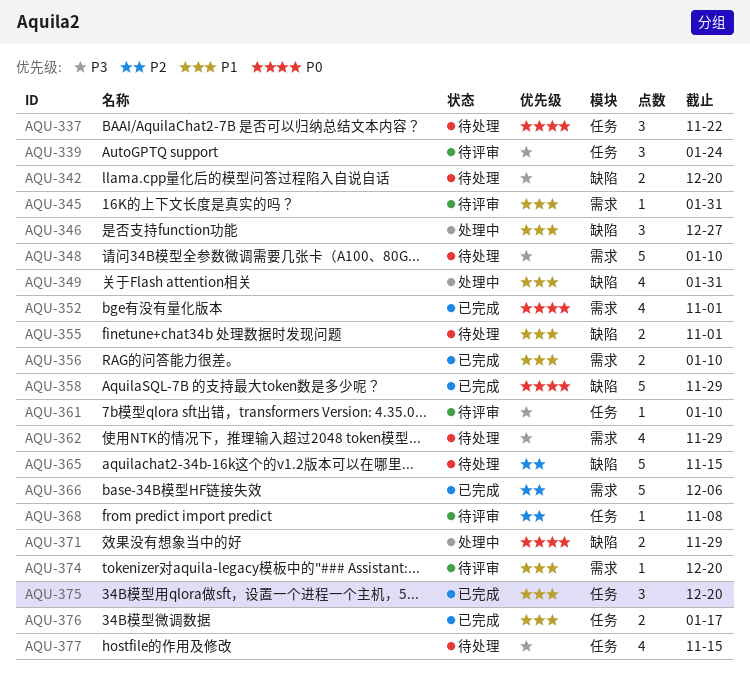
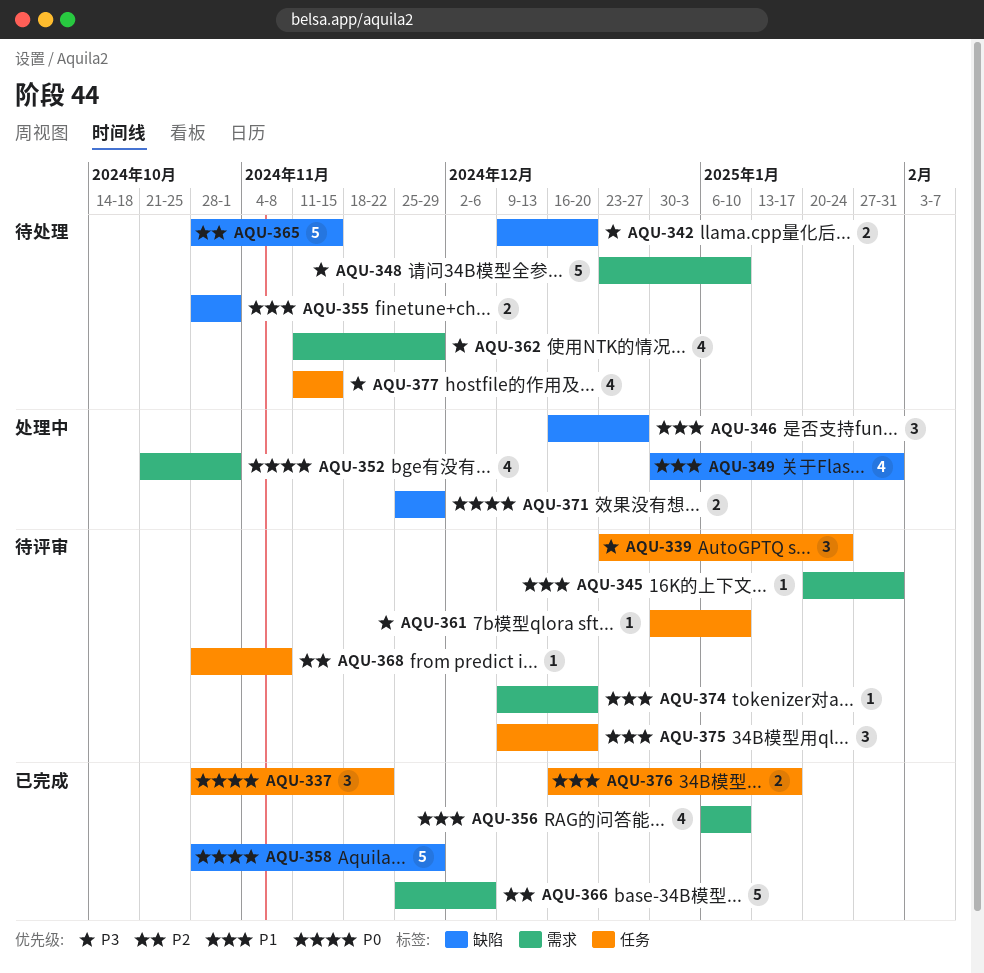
AQU-337, status: 待处理 -> 已完成
AQU-352, status: 已完成 -> 处理中
AQU-356, estimate: 2 -> 4
AQU-375, status: 已完成 -> 待评审

